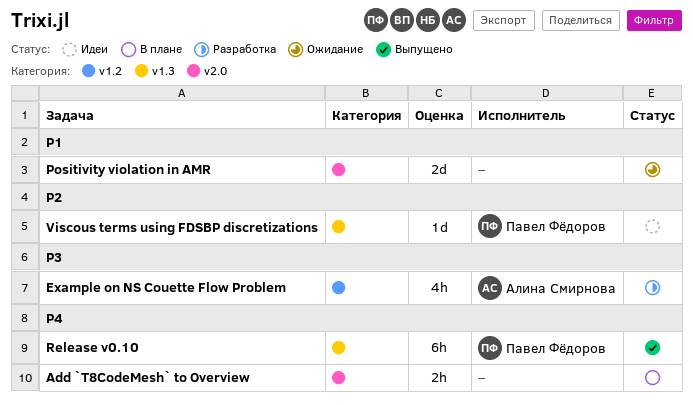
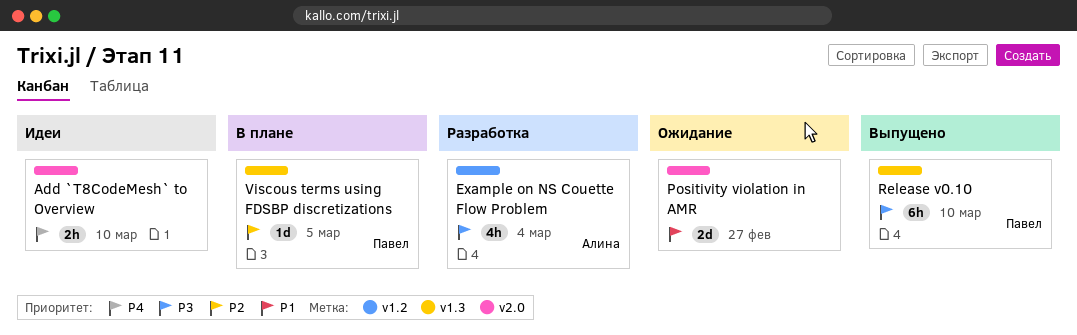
Add `T8CodeMesh` to Overview, status: В плане -> Идеи
Release v0.10, priority: P4 -> P3
Viscous terms using FDSBP discretizations, status: Идеи -> В плане

